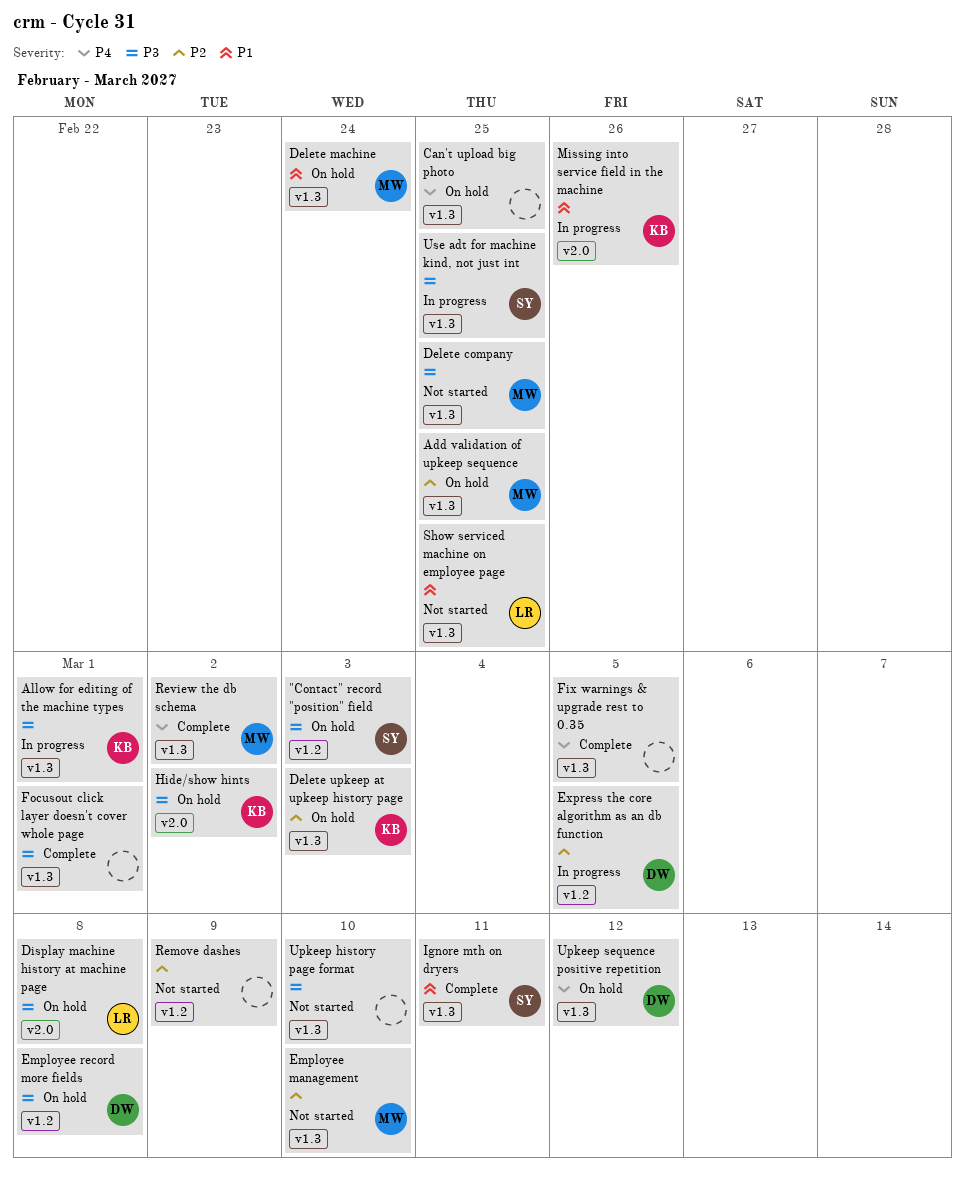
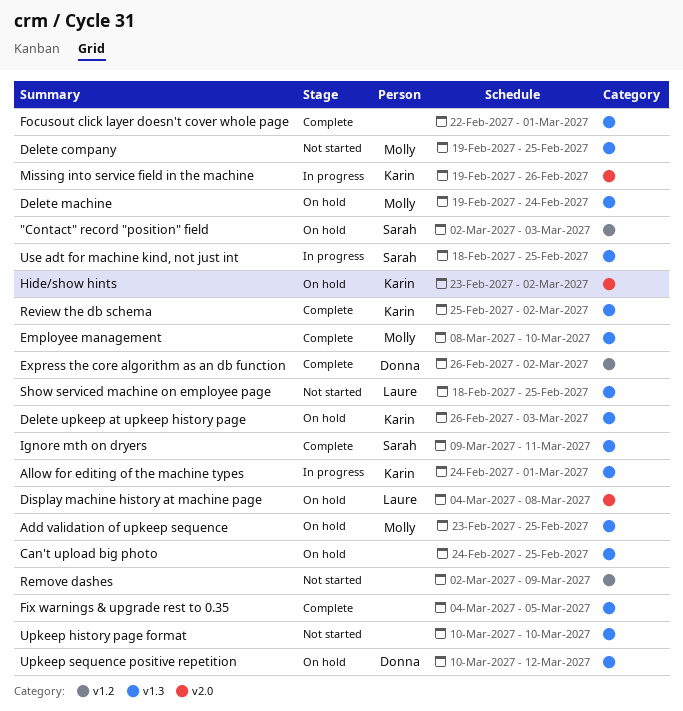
Employee management, status: Not started -> Complete
Employee record more fields: present -> none
Express the core algorithm as an db function, status: In progress -> Complete
Express the core algorithm as an db function, due: Mar 5 -> Mar 2
Review the db schema, owner: Molly -> Karin

